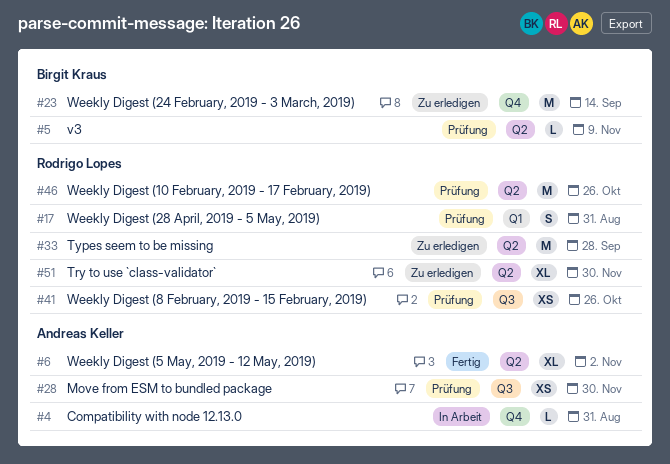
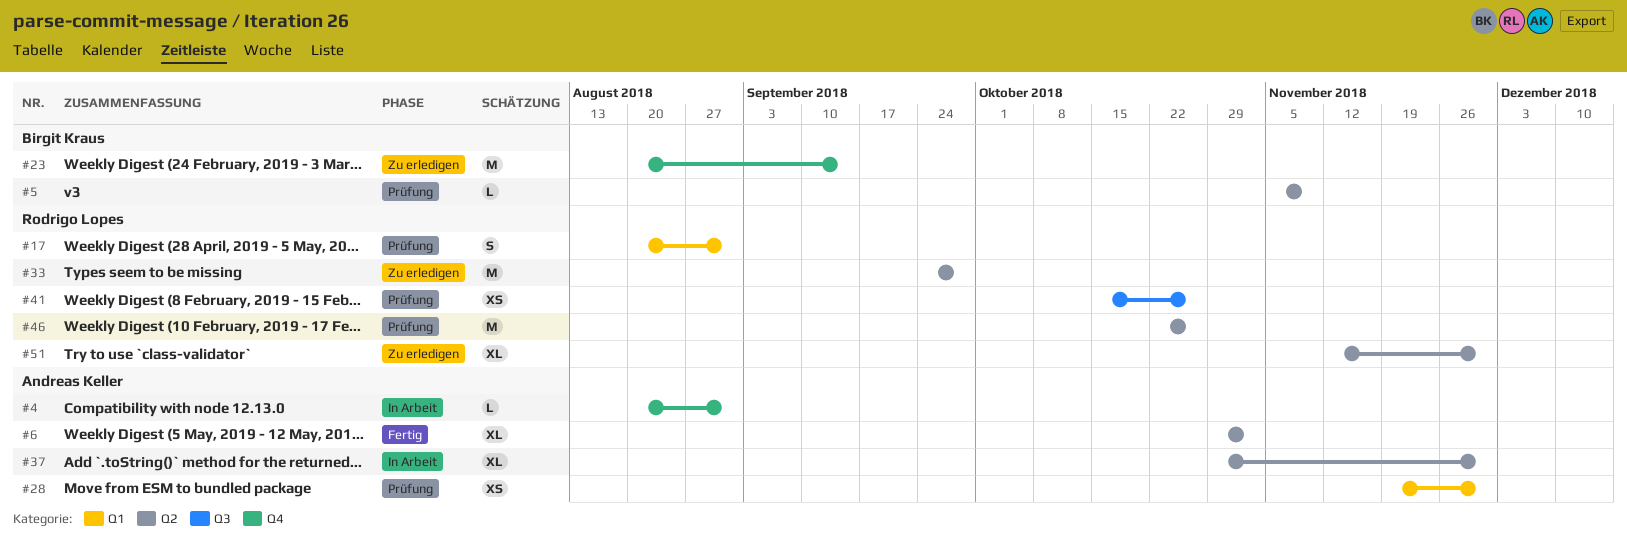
#28, label: Q3 -> Q1
#37: none -> present

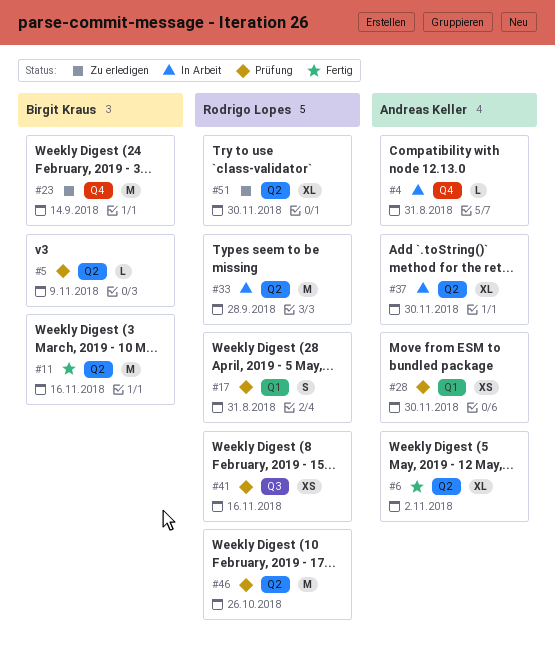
#11: none -> present
#33, status: Zu erledigen -> In Arbeit
#41, due: Oct 26 -> Nov 16

